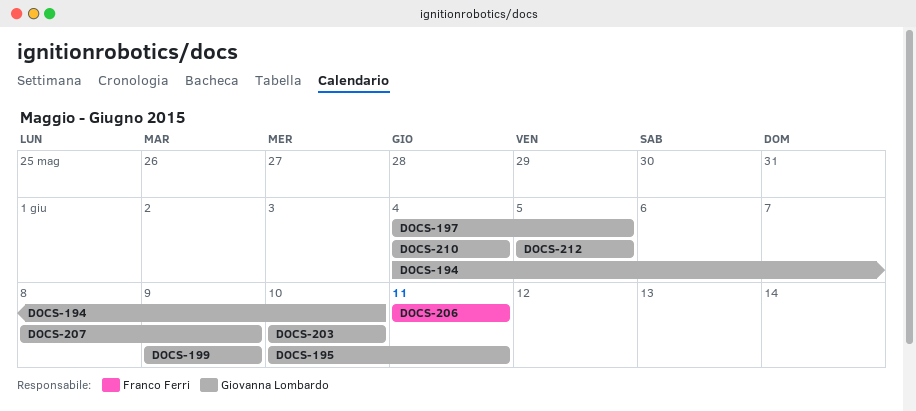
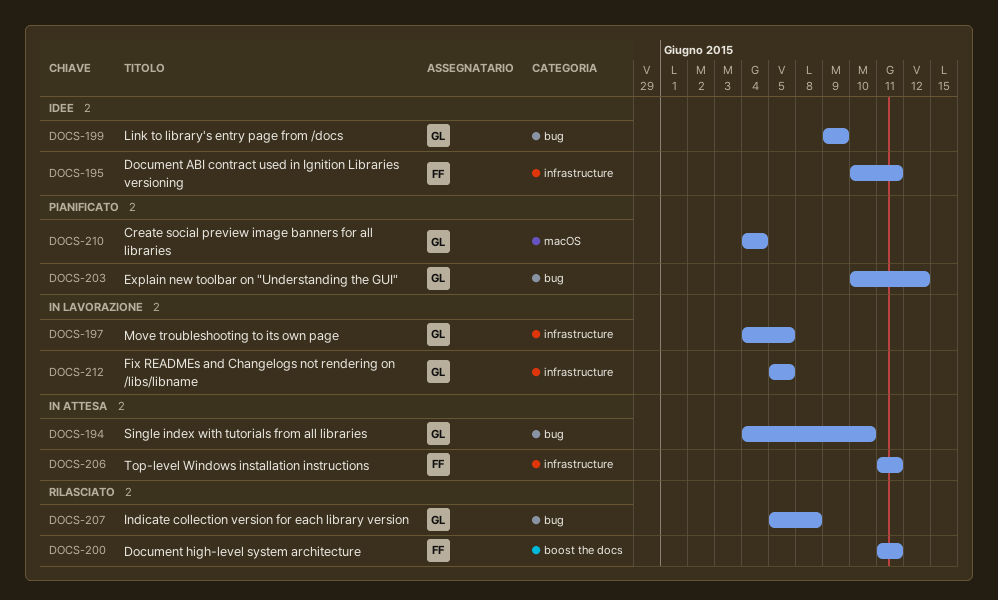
DOCS-195, owner: Giovanna Lombardo -> Franco Ferri
DOCS-200: none -> present
DOCS-203, due: Jun 10 -> Jun 12
DOCS-207, start: Jun 8 -> Jun 5
DOCS-207, due: Jun 9 -> Jun 8

